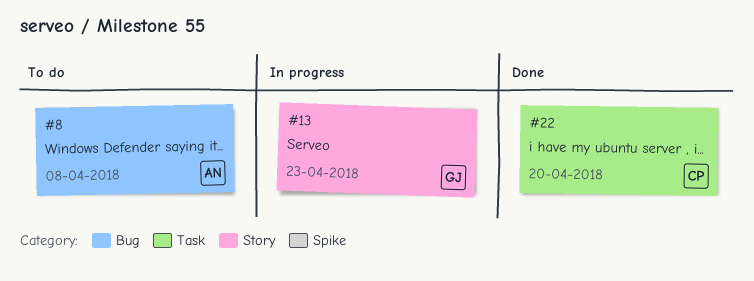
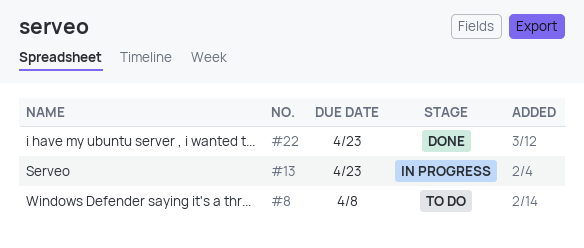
#22, due: Apr 20 -> Apr 23

